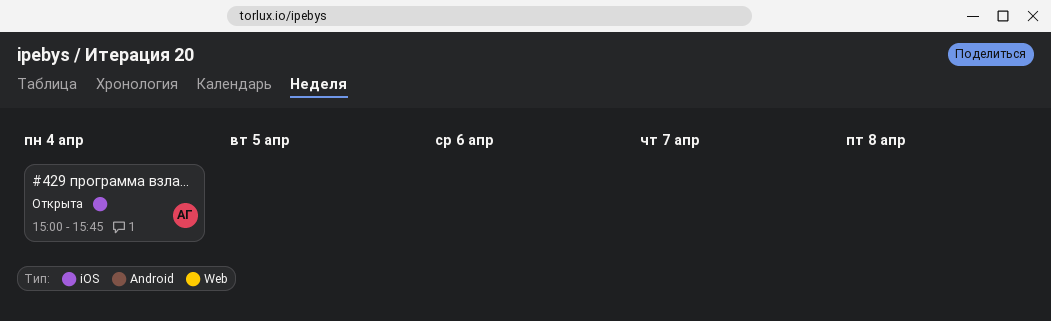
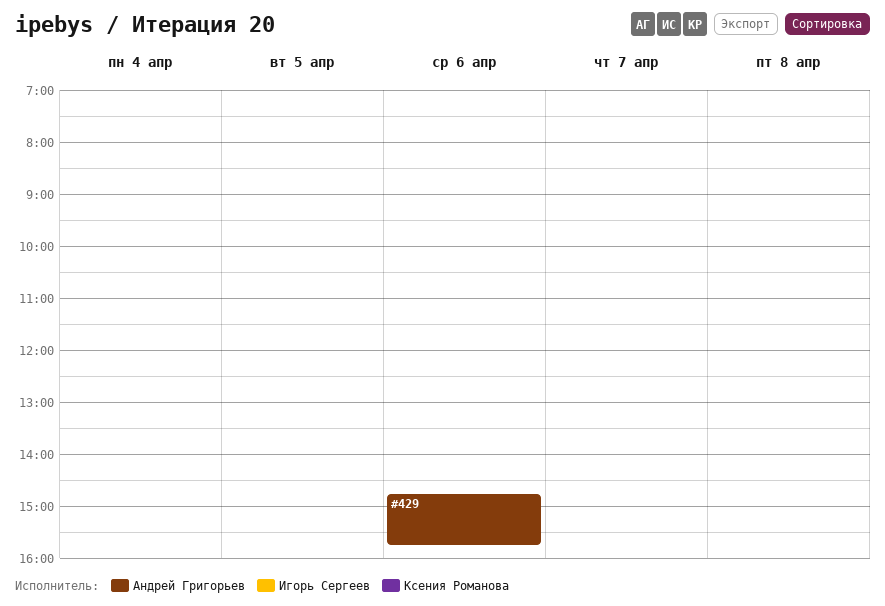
#429, day: Apr 4 -> Apr 6
#429, begins: 15:00 -> 14:45

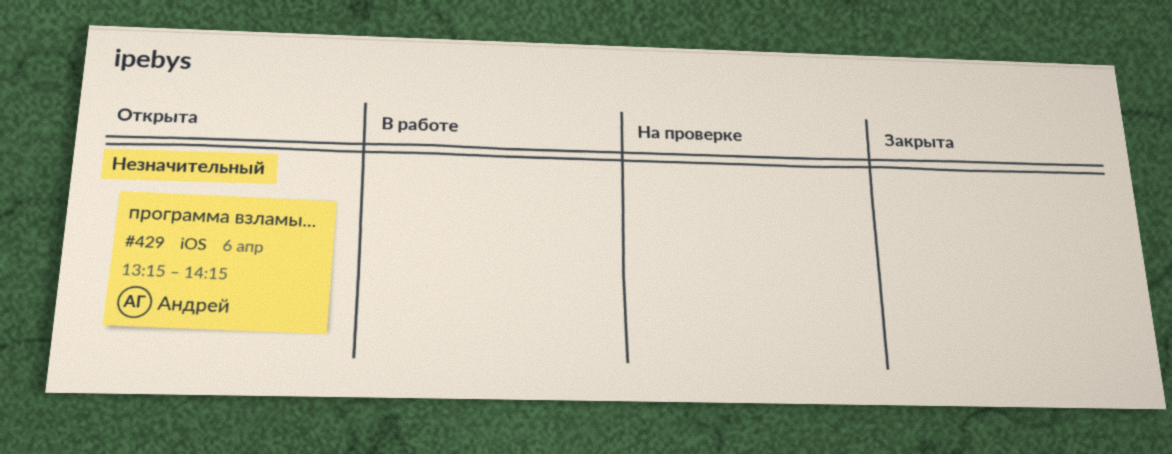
#429, begins: 14:45 -> 13:15
#429, ends: 15:45 -> 14:15

